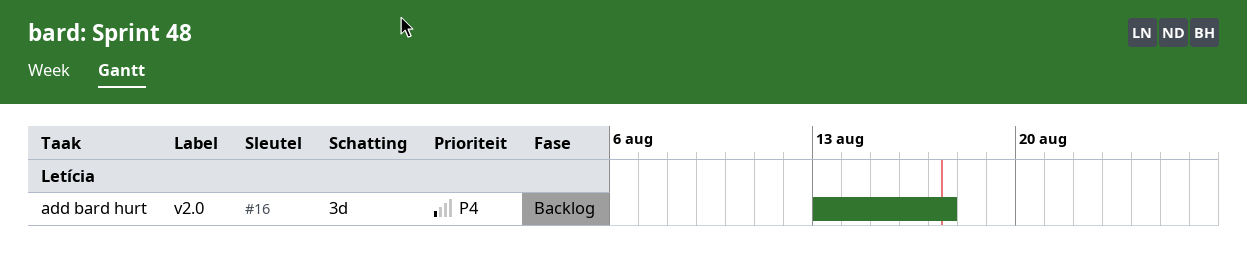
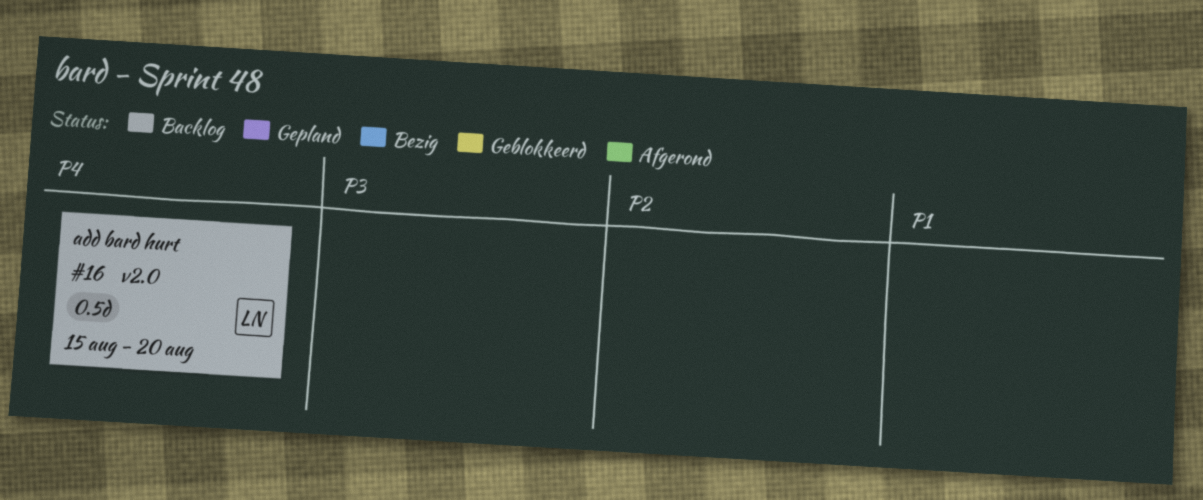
#16, estimate: 3d -> 0.5d
#16, start: Aug 13 -> Aug 15
#16, due: Aug 17 -> Aug 20

